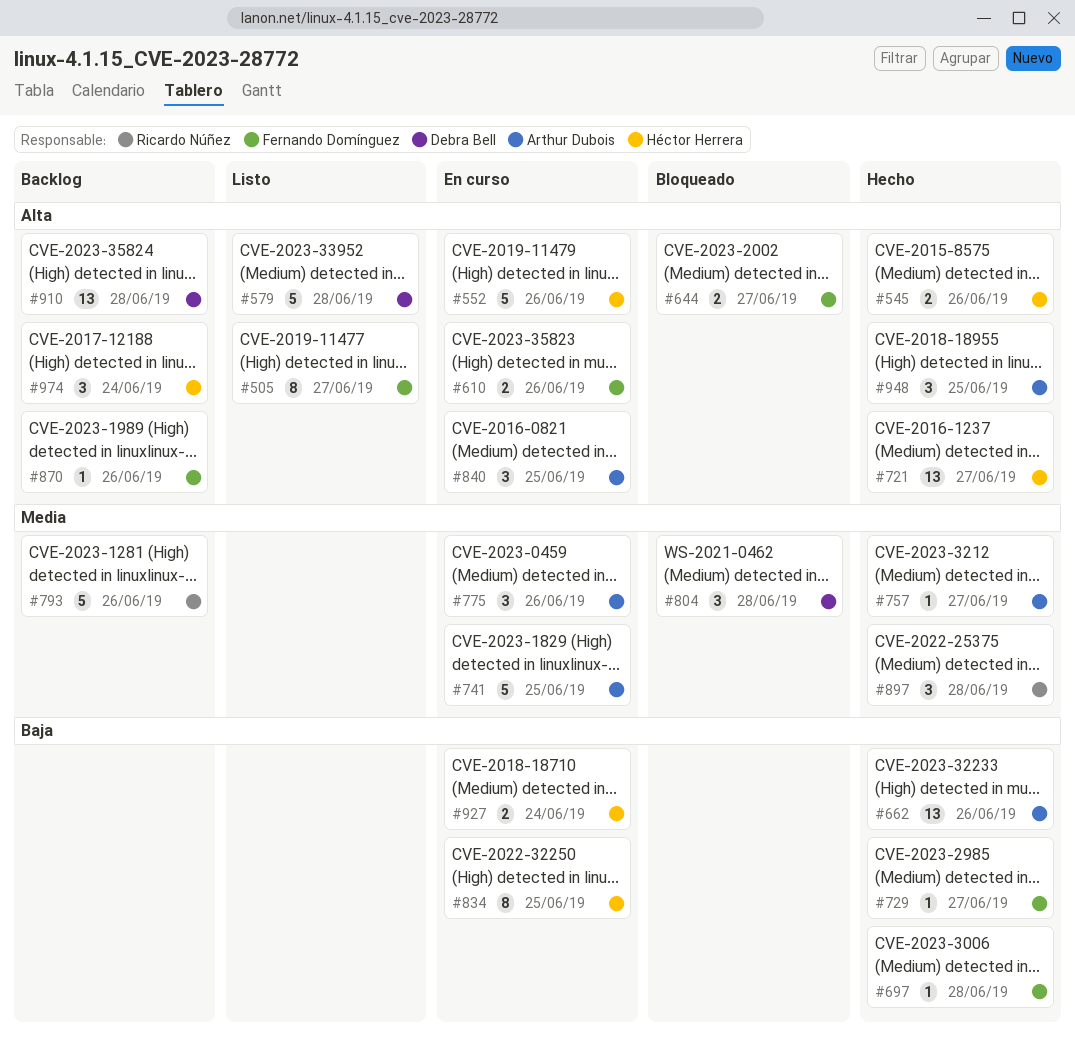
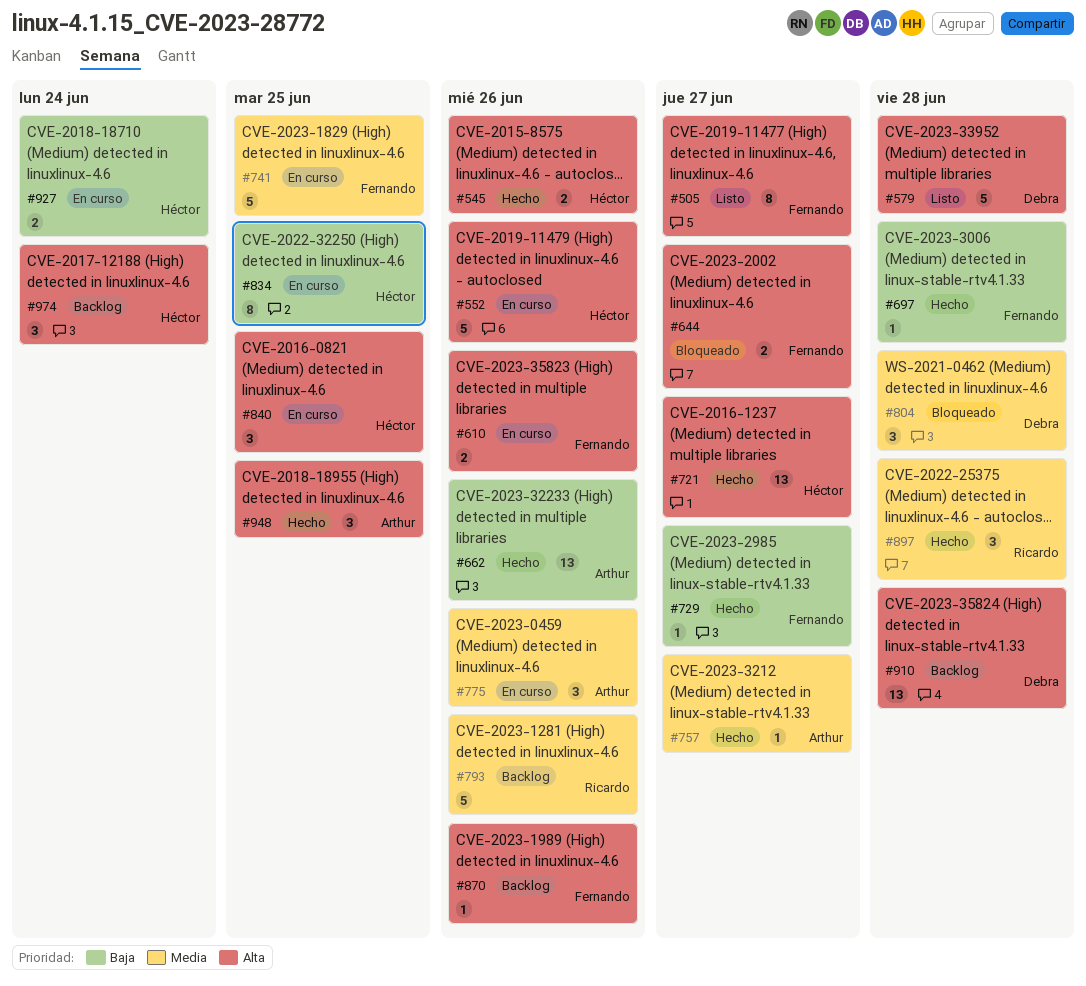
#741, owner: Arthur Dubois -> Fernando Domínguez
#840, owner: Arthur Dubois -> Héctor Herrera

